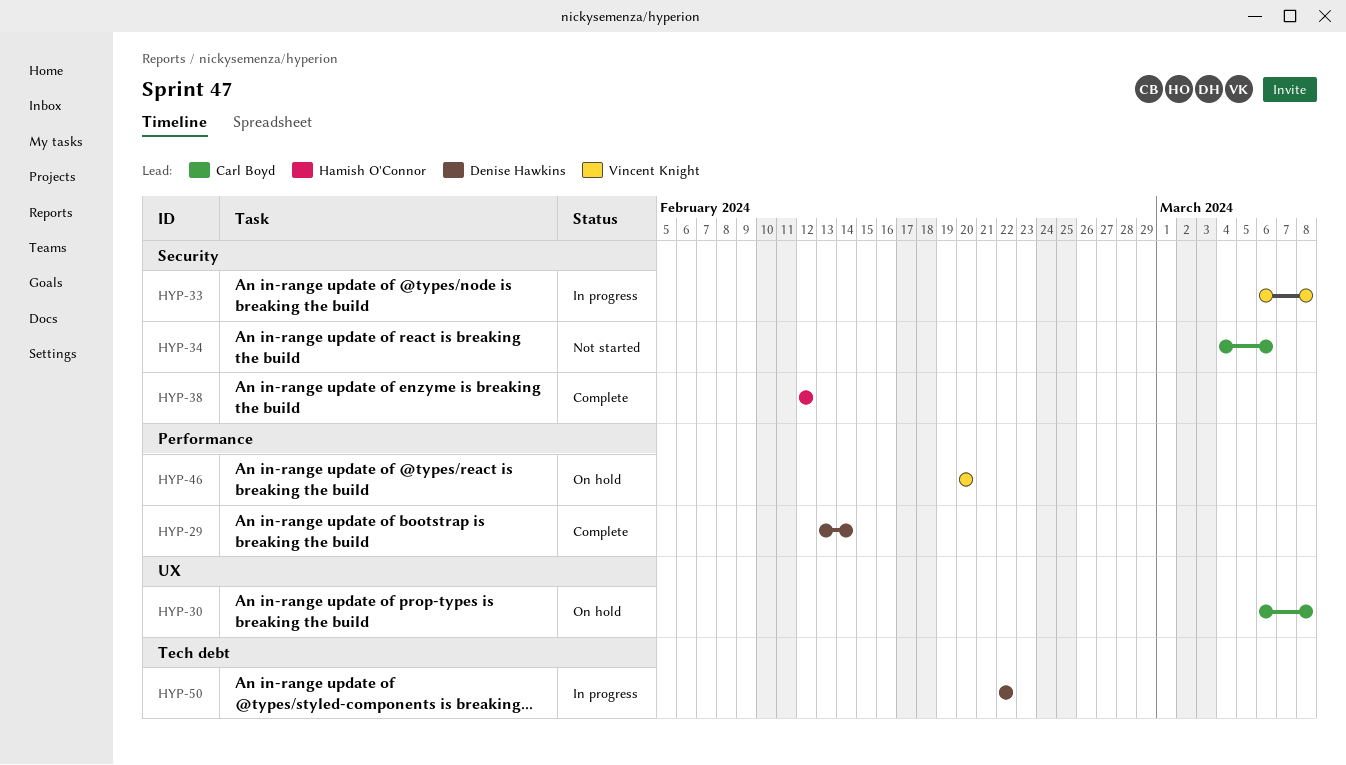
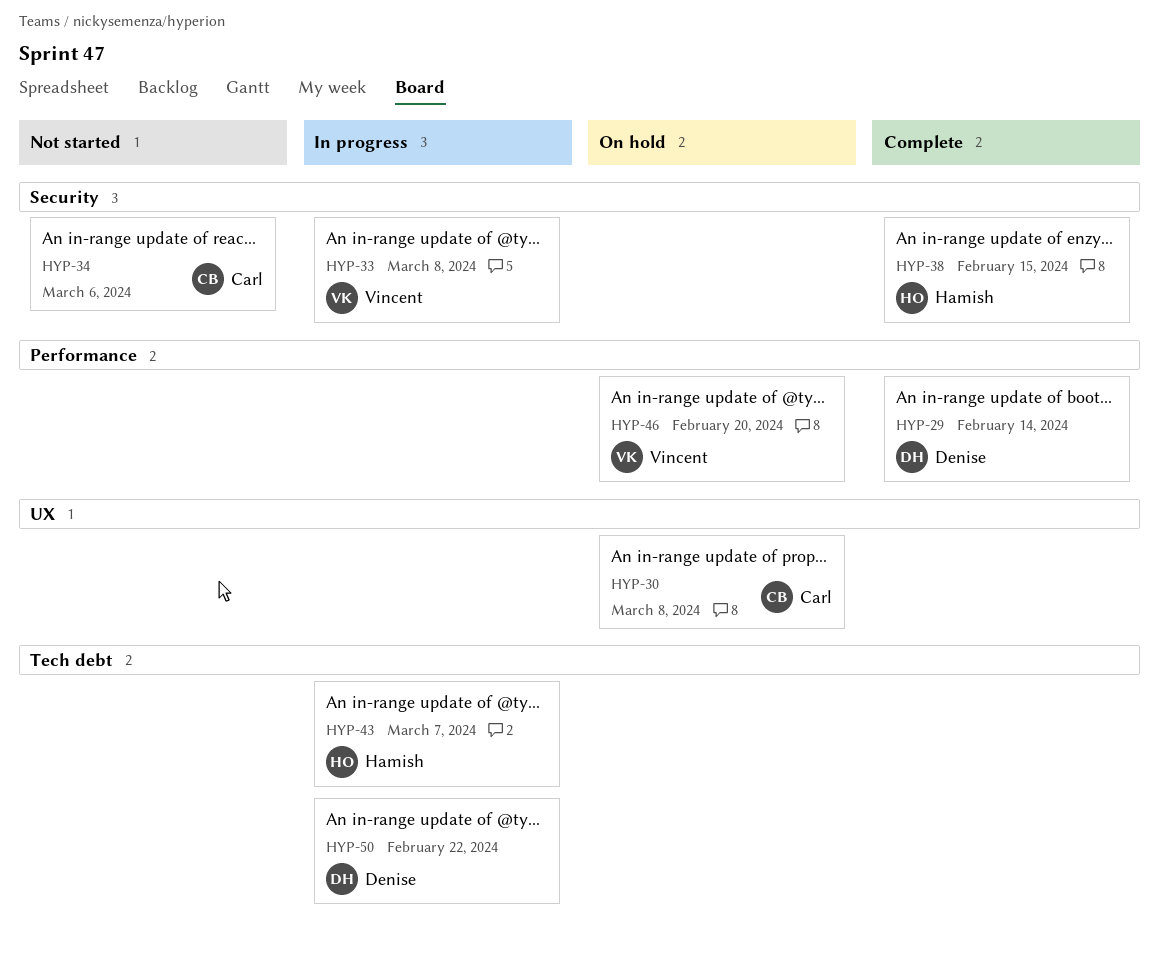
HYP-38, due: Feb 12 -> Feb 15
HYP-43: none -> present

